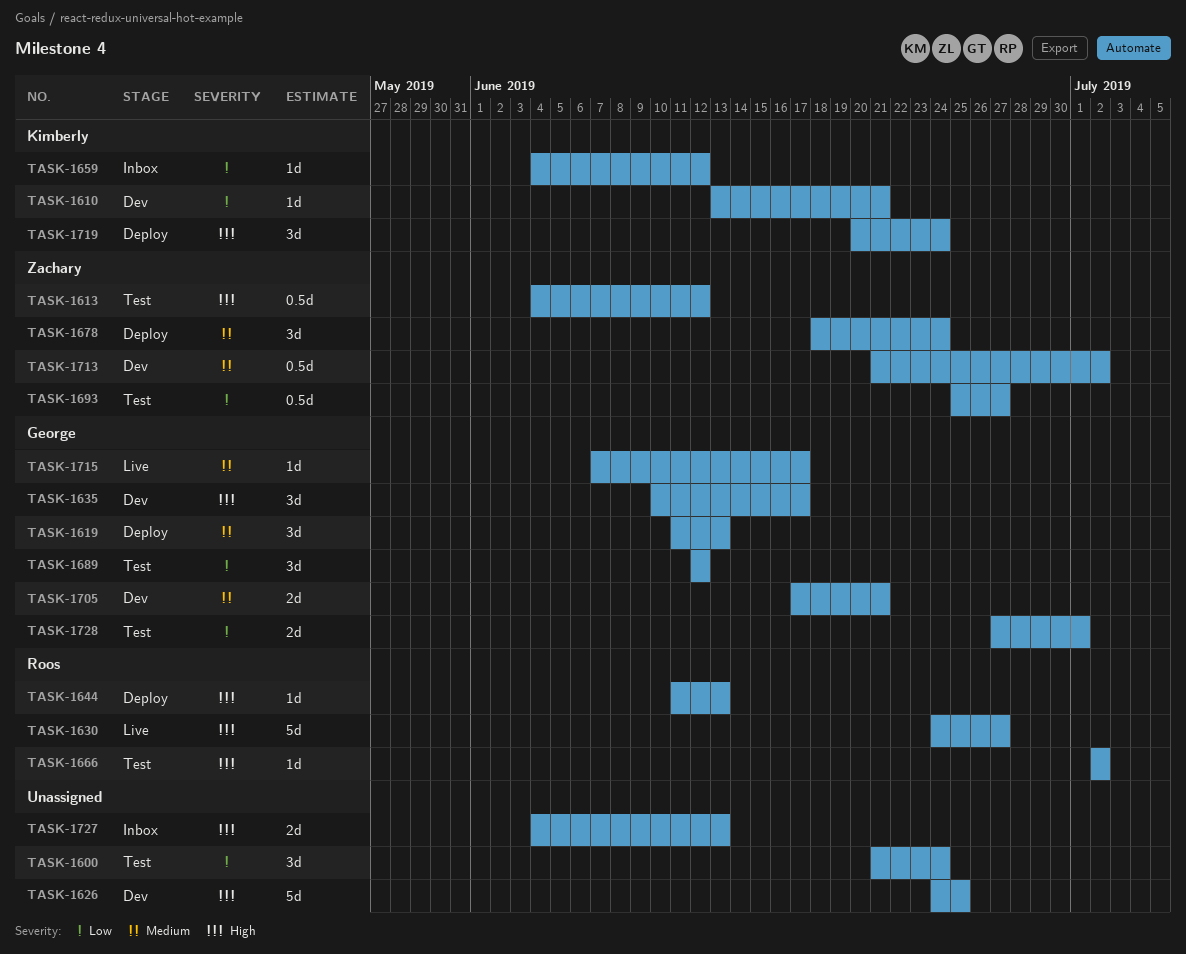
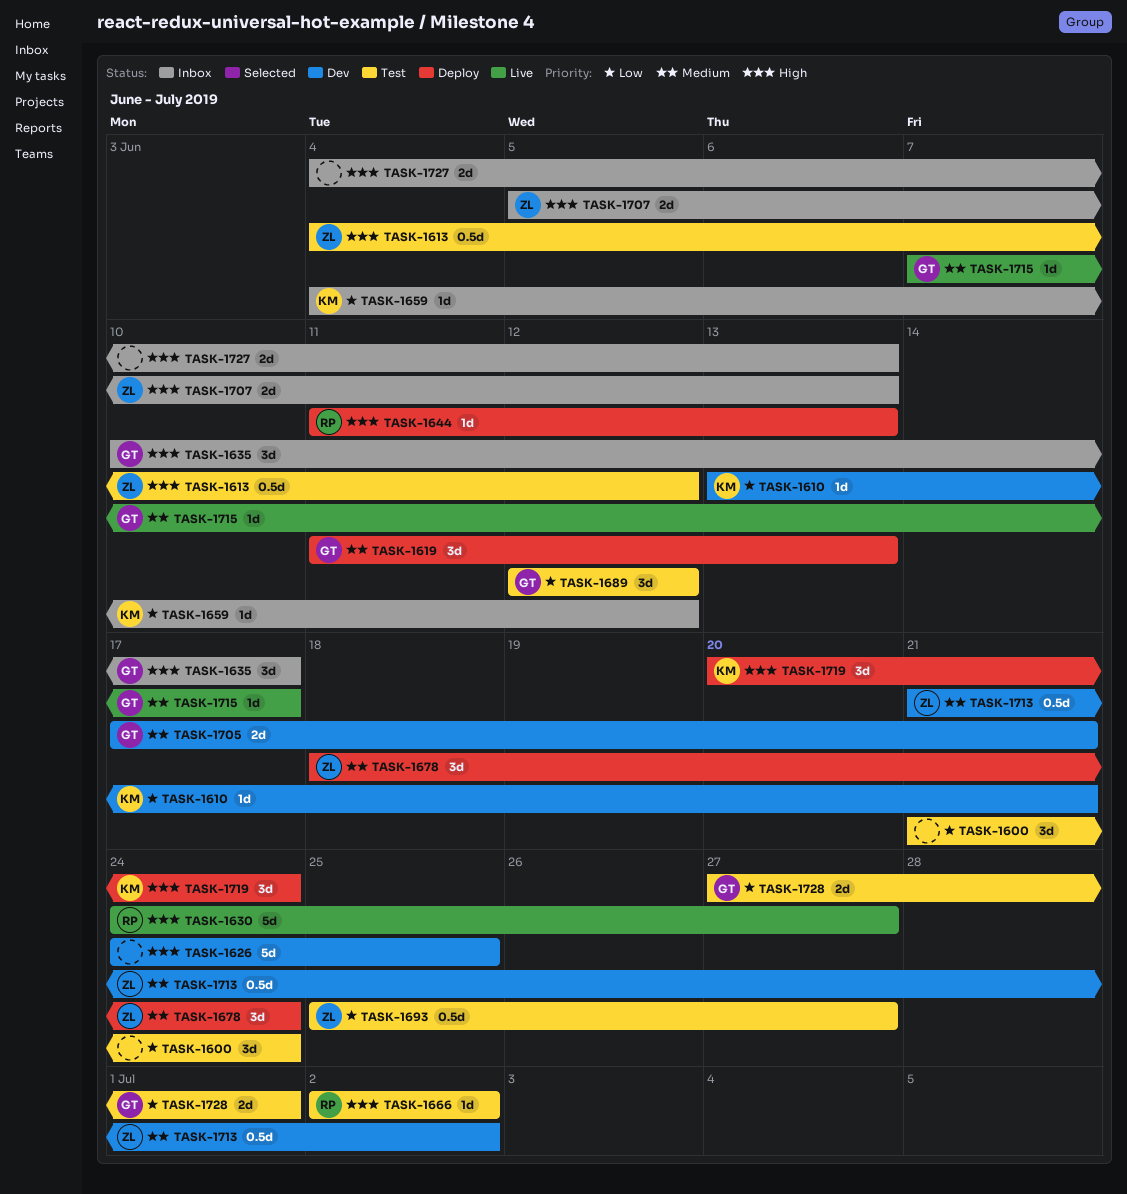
TASK-1635, status: Dev -> Inbox
TASK-1707: none -> present

